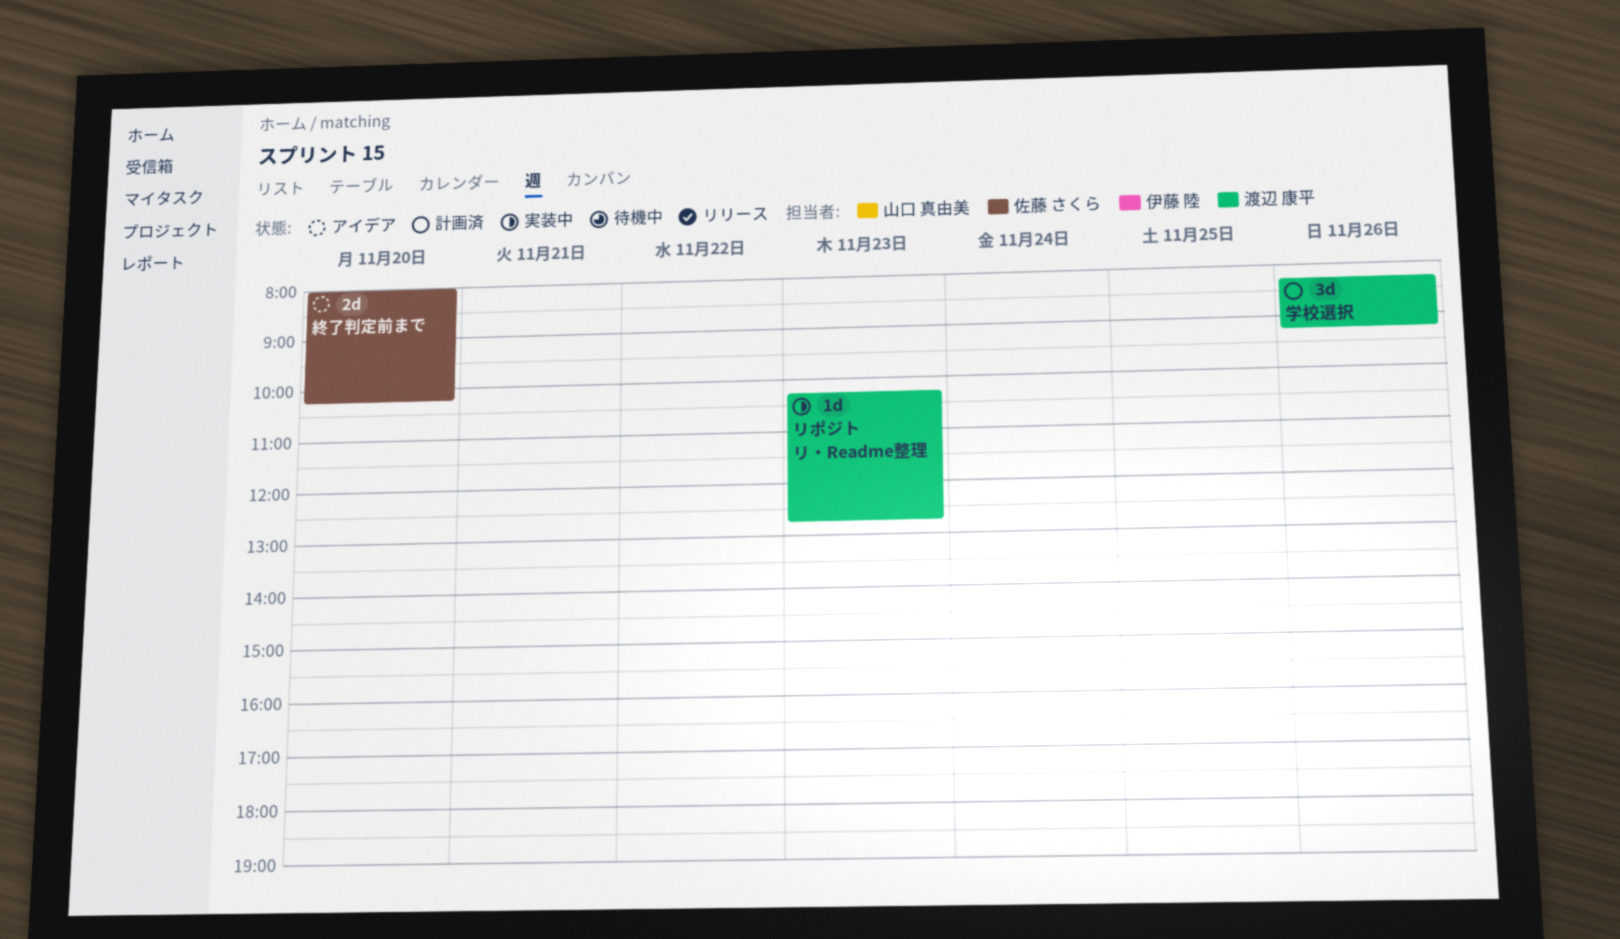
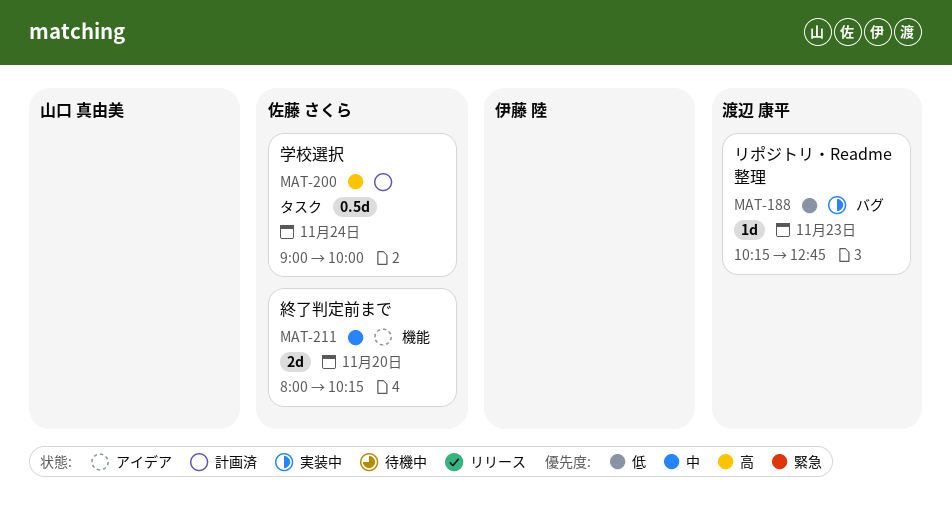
学校選択, owner: 渡辺 康平 -> 佐藤 さくら
学校選択, estimate: 3d -> 0.5d
学校選択, day: Nov 26 -> Nov 24
学校選択, begins: 08:15 -> 09:00
学校選択, ends: 09:15 -> 10:00

